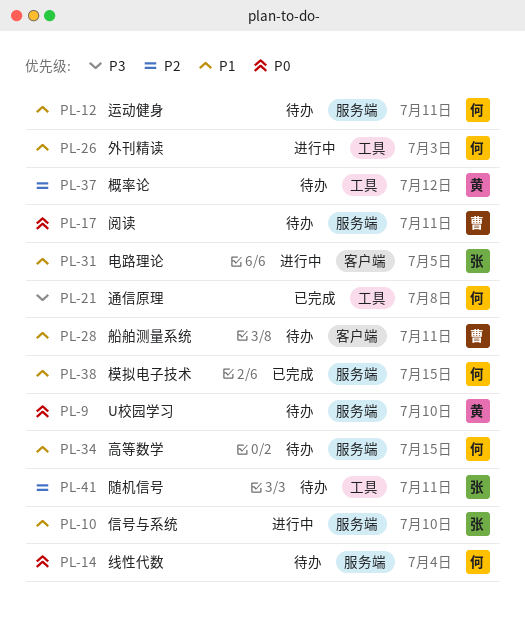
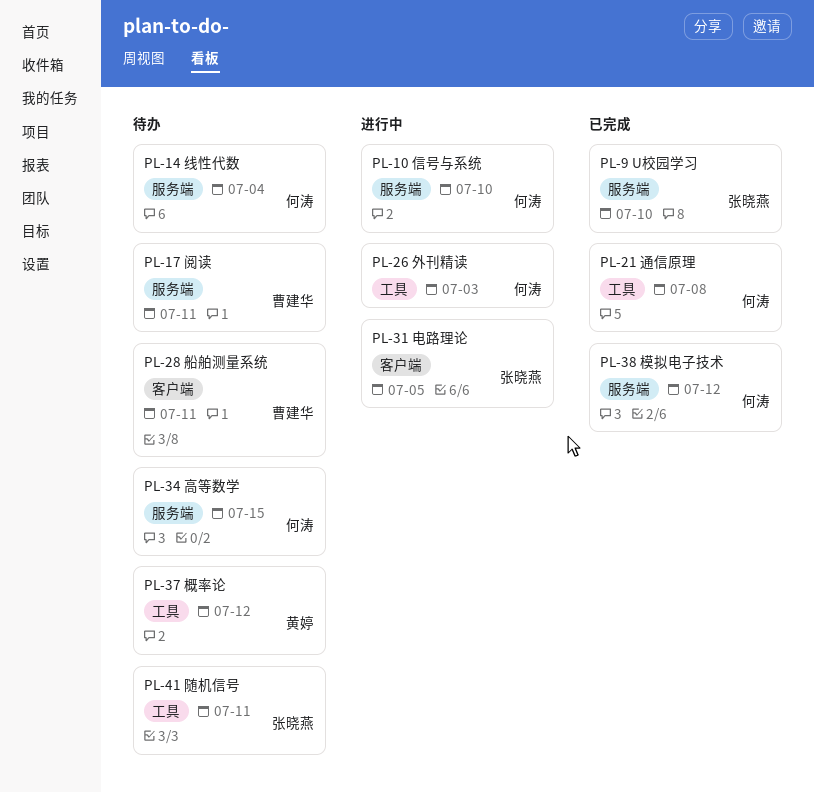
PL-9, status: 待办 -> 已完成
PL-9, owner: 黄婷 -> 张晓燕
PL-10, owner: 张晓燕 -> 何涛
PL-12: present -> none
PL-38, due: Jul 15 -> Jul 12

